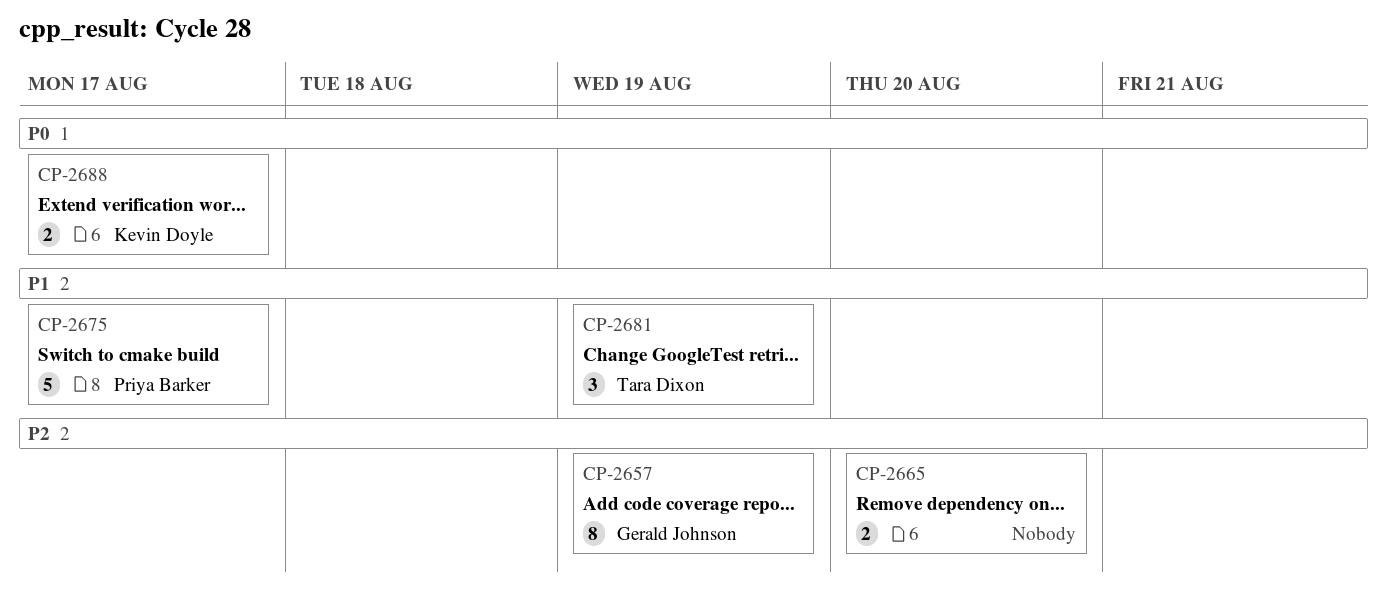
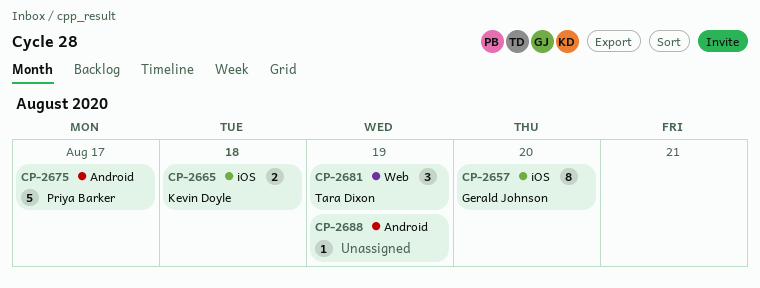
CP-2657, due: Aug 19 -> Aug 20
CP-2665, owner: none -> Kevin Doyle
CP-2665, due: Aug 20 -> Aug 18
CP-2688, owner: Kevin Doyle -> none
CP-2688, estimate: 2 -> 1
CP-2688, due: Aug 17 -> Aug 19

